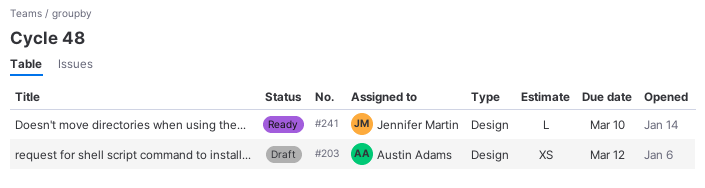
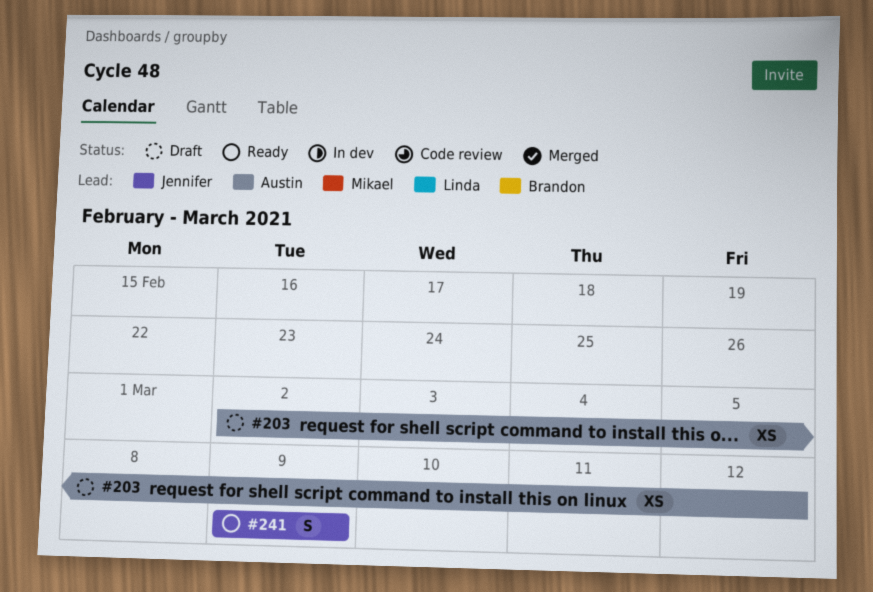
#241, estimate: L -> S
#241, due: Mar 10 -> Mar 9

